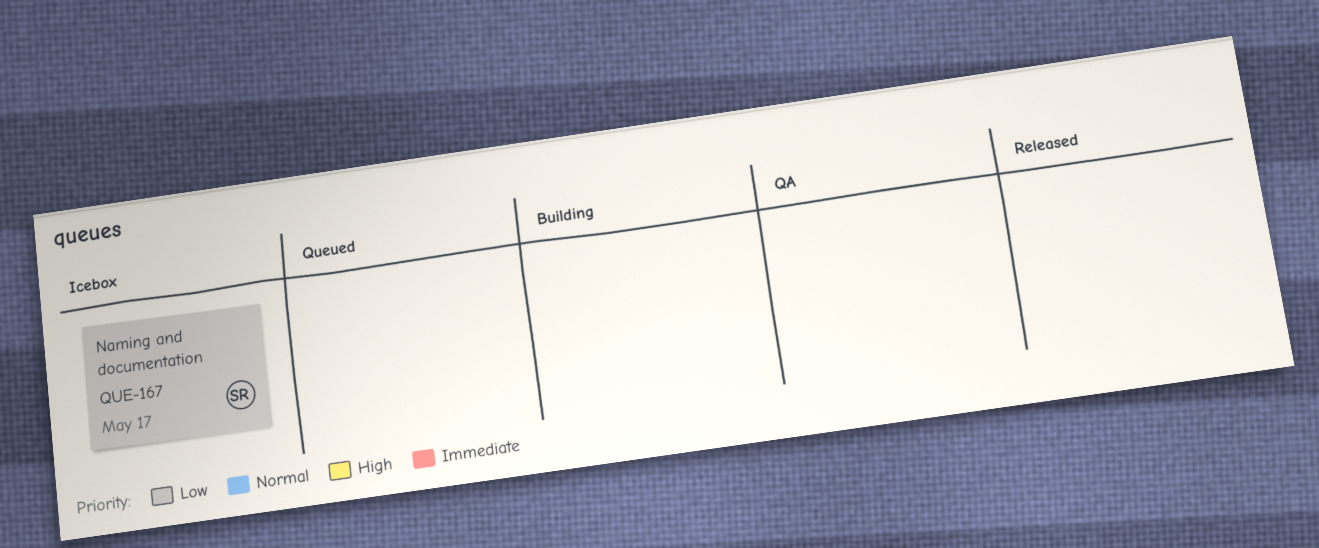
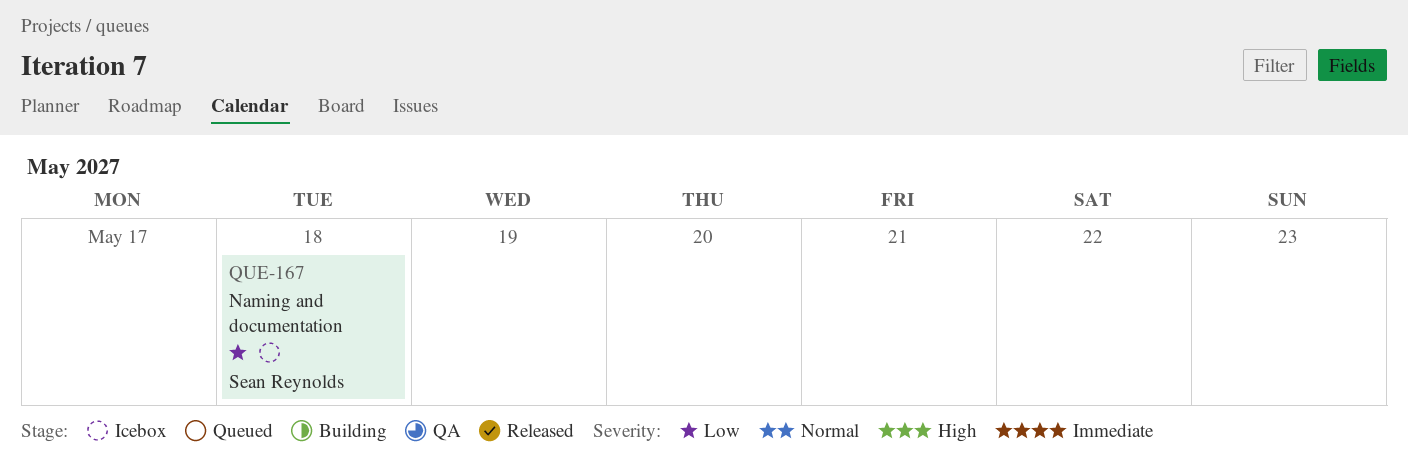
QUE-167, day: May 17 -> May 18

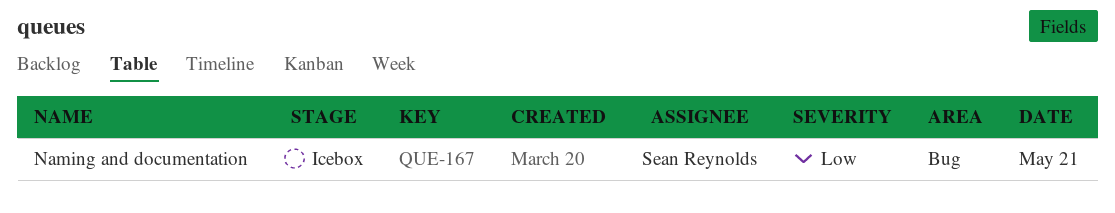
QUE-167, day: May 18 -> May 21

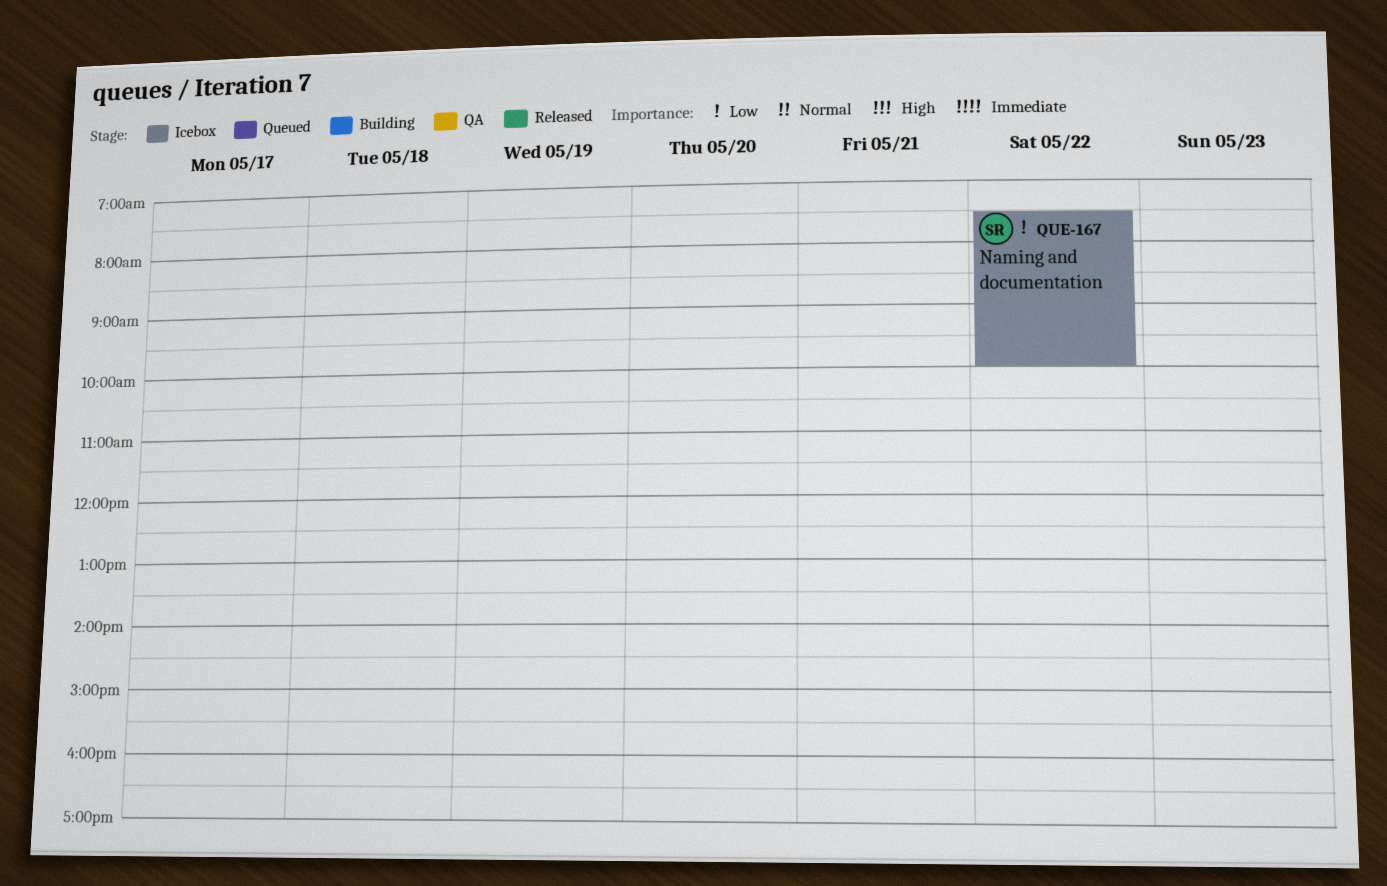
QUE-167, day: May 21 -> May 22

